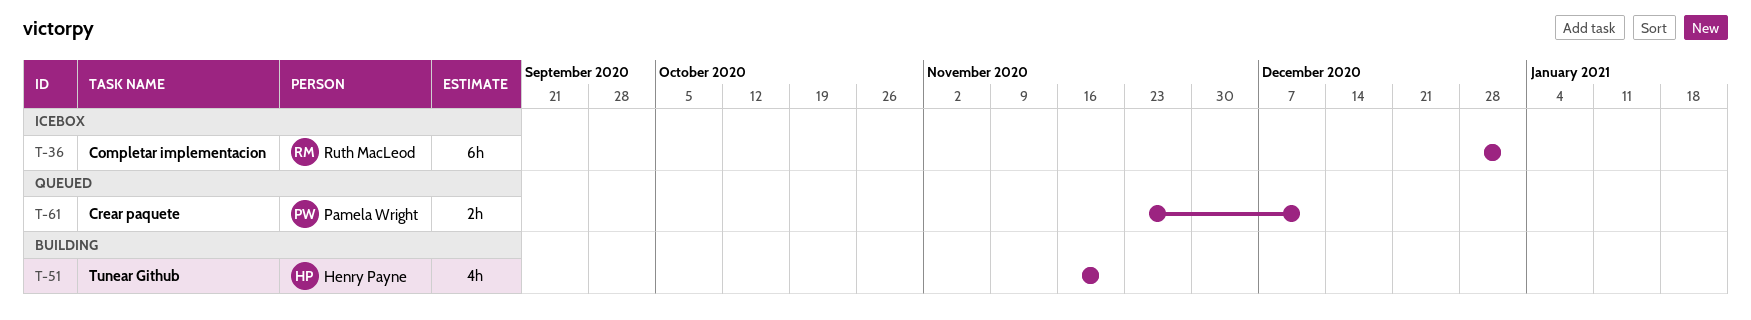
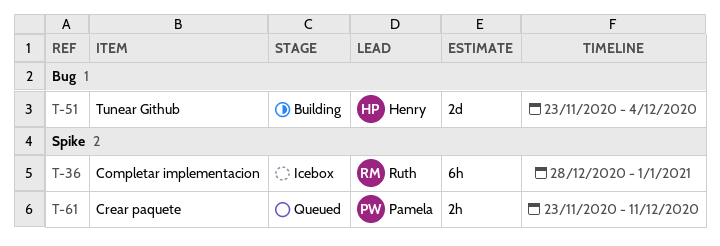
T-51, estimate: 4h -> 2d
T-51, start: Nov 16 -> Nov 23
T-51, due: Nov 20 -> Dec 4

